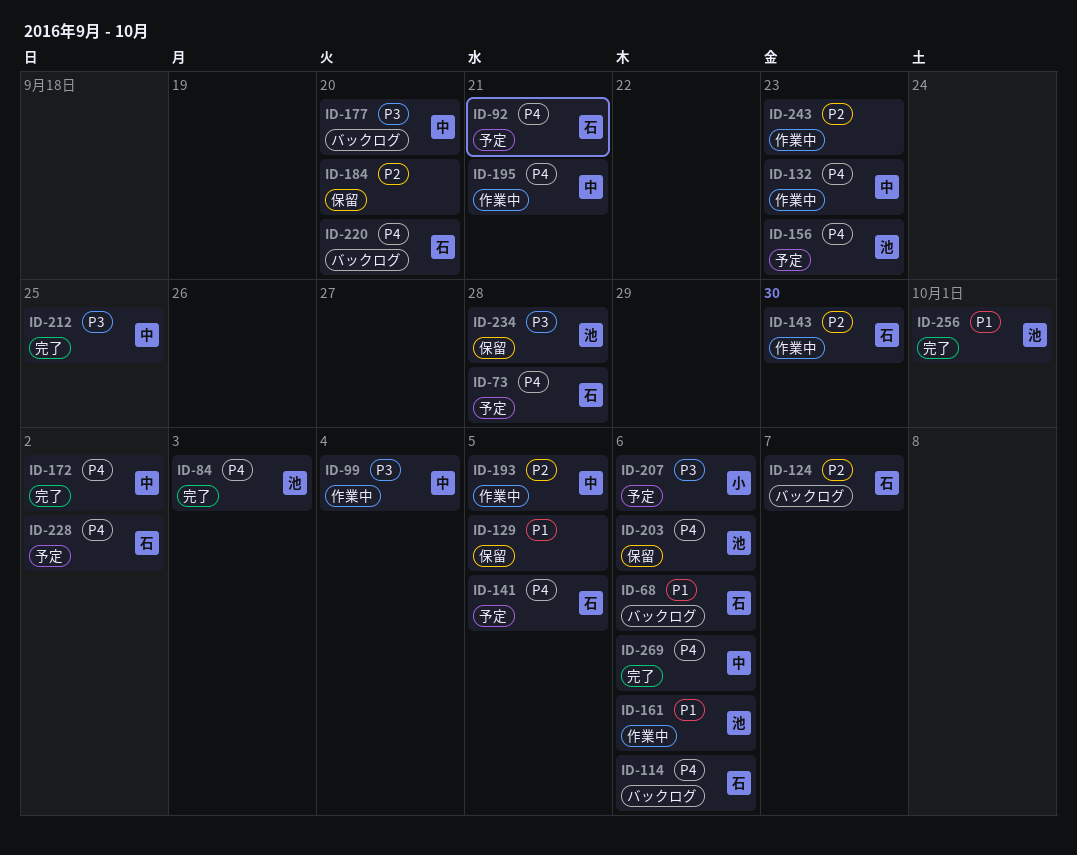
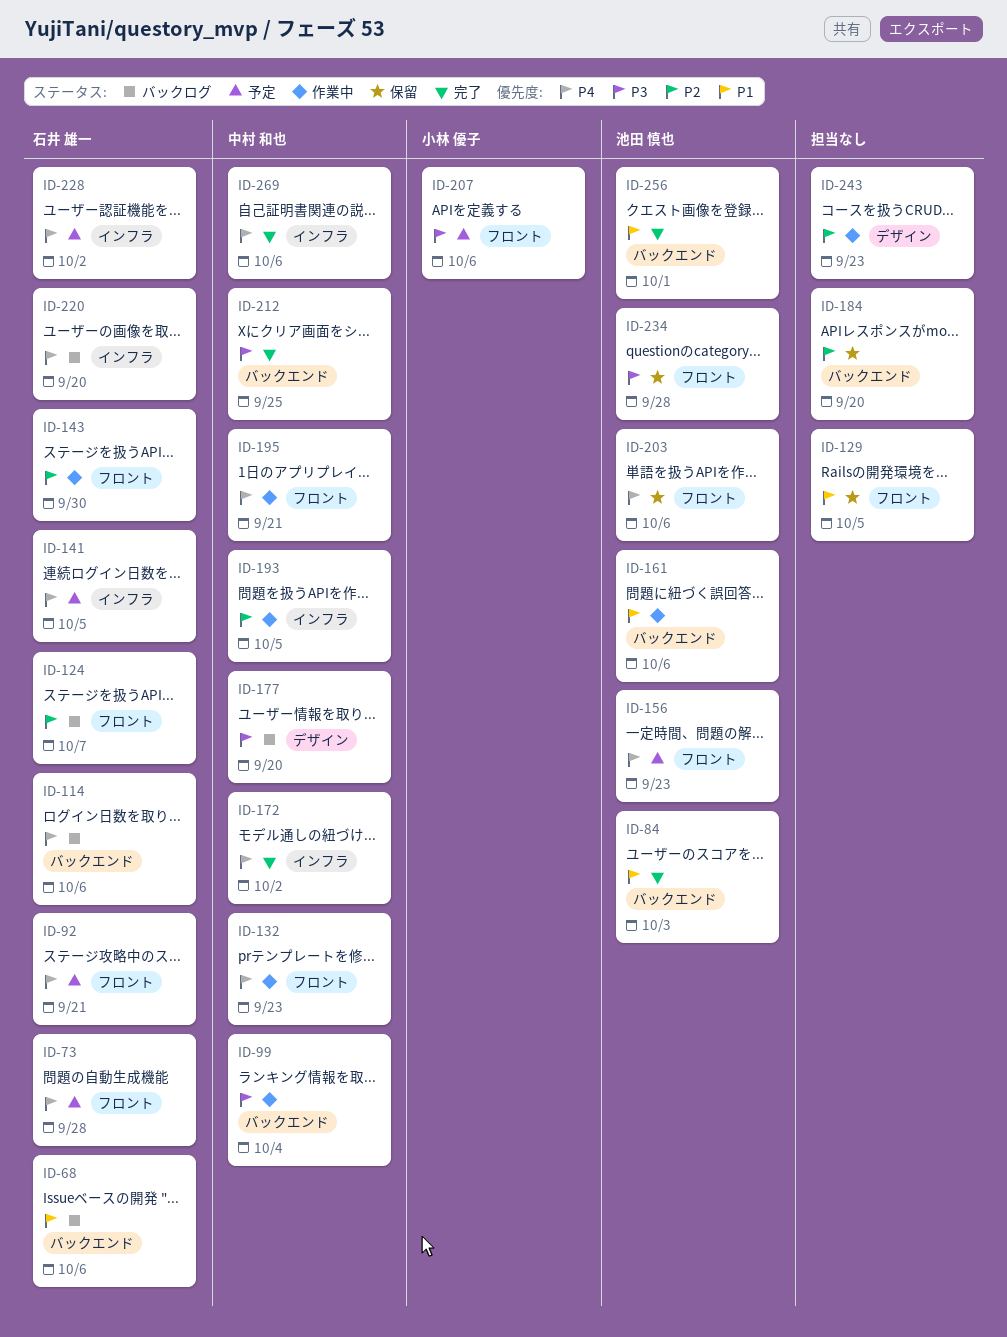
ID-84, priority: P4 -> P1

